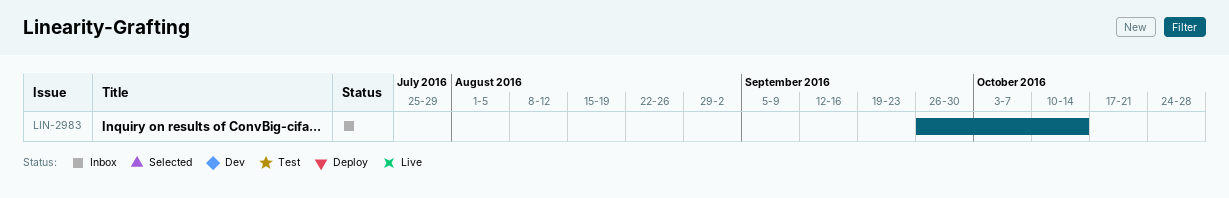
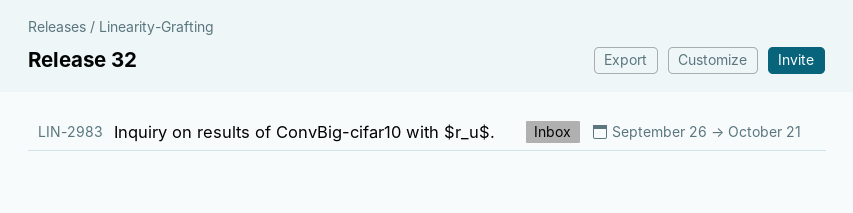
LIN-2983, due: Oct 14 -> Oct 21

